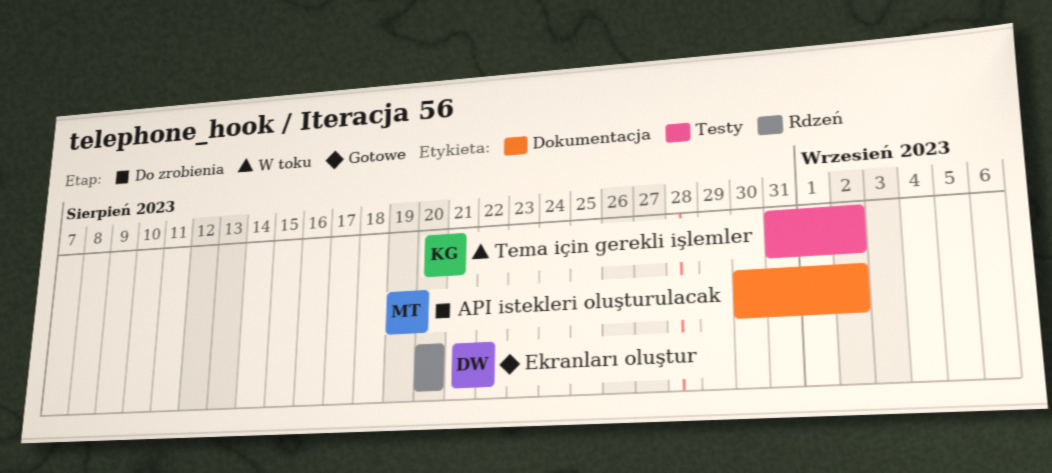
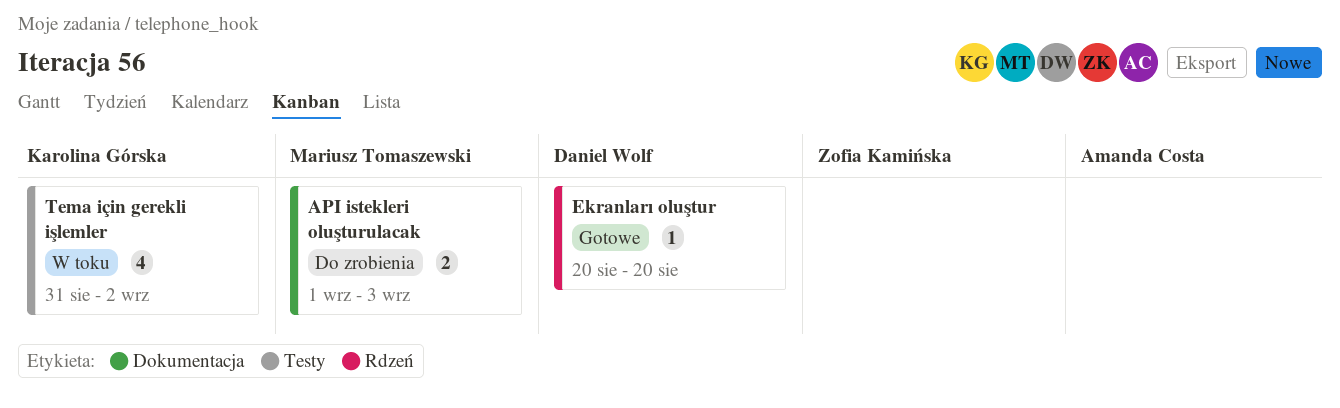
API istekleri oluşturulacak, start: Aug 30 -> Sep 1
API istekleri oluşturulacak, due: Sep 2 -> Sep 3

